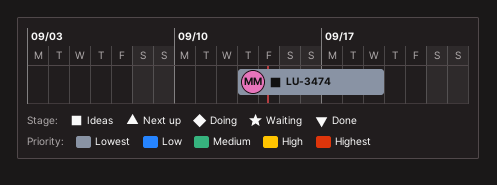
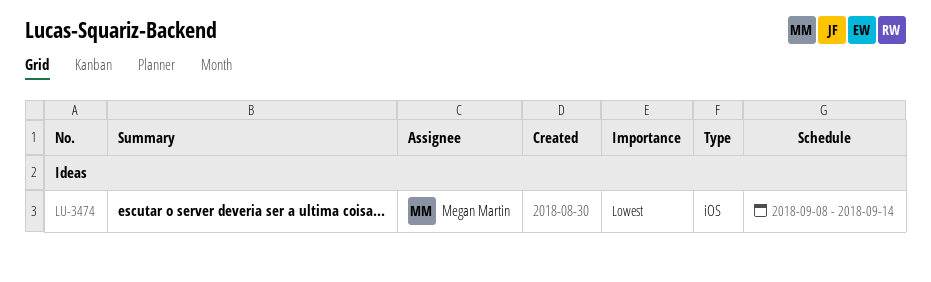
LU-3474, start: Sep 13 -> Sep 8
LU-3474, due: Sep 19 -> Sep 14

